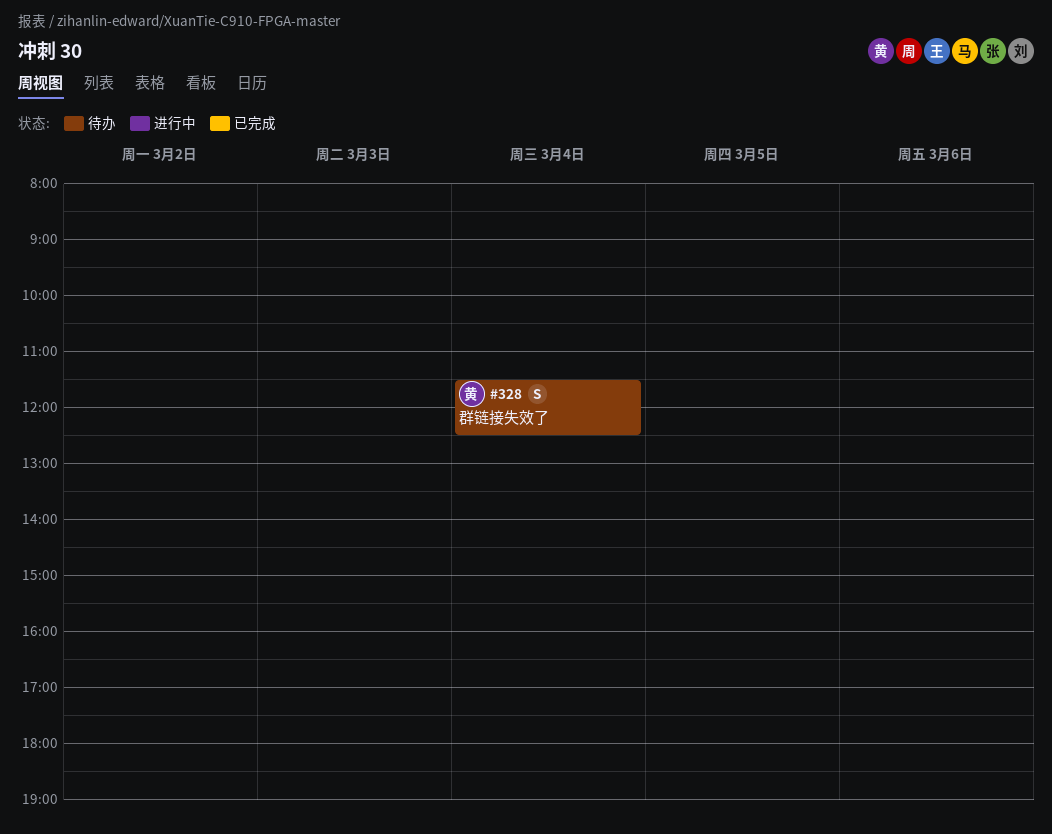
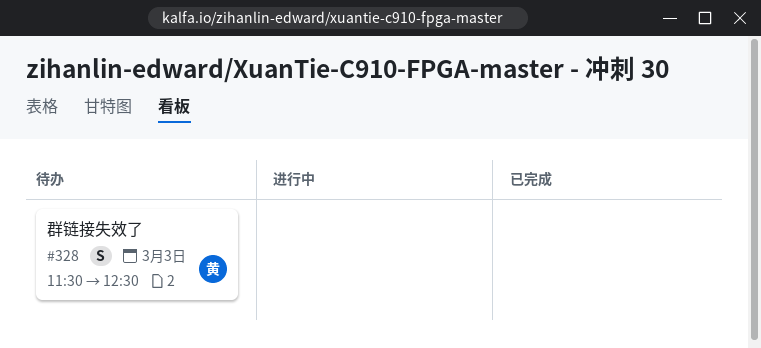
#328, day: Mar 4 -> Mar 3

